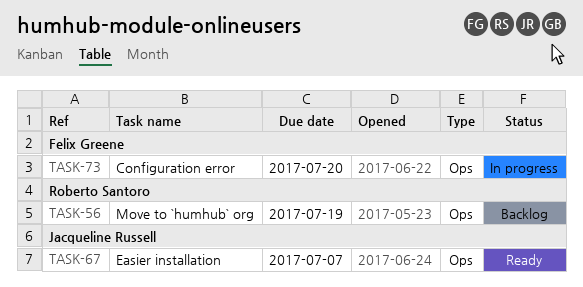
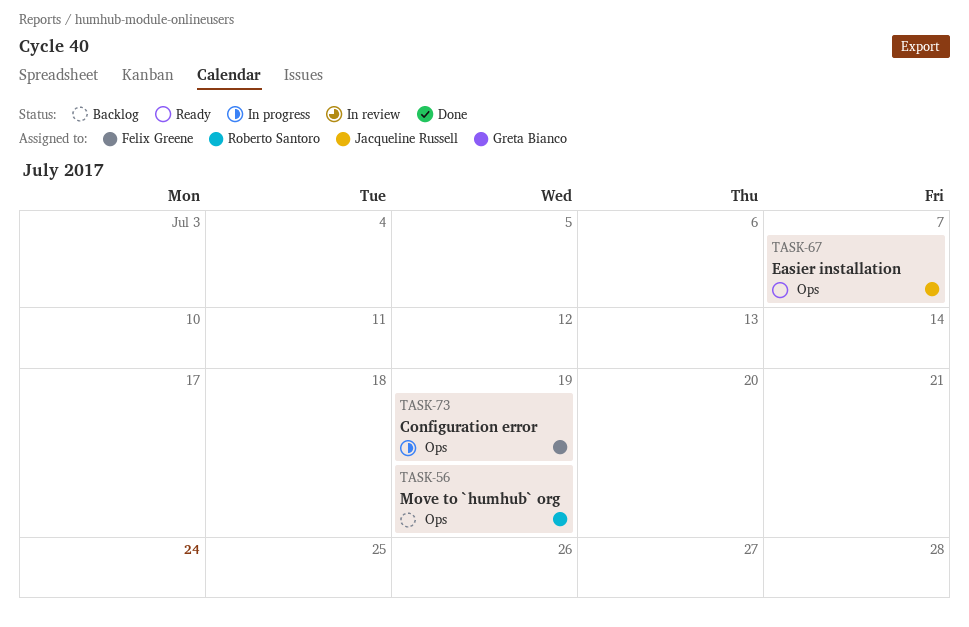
TASK-73, due: Jul 20 -> Jul 19

